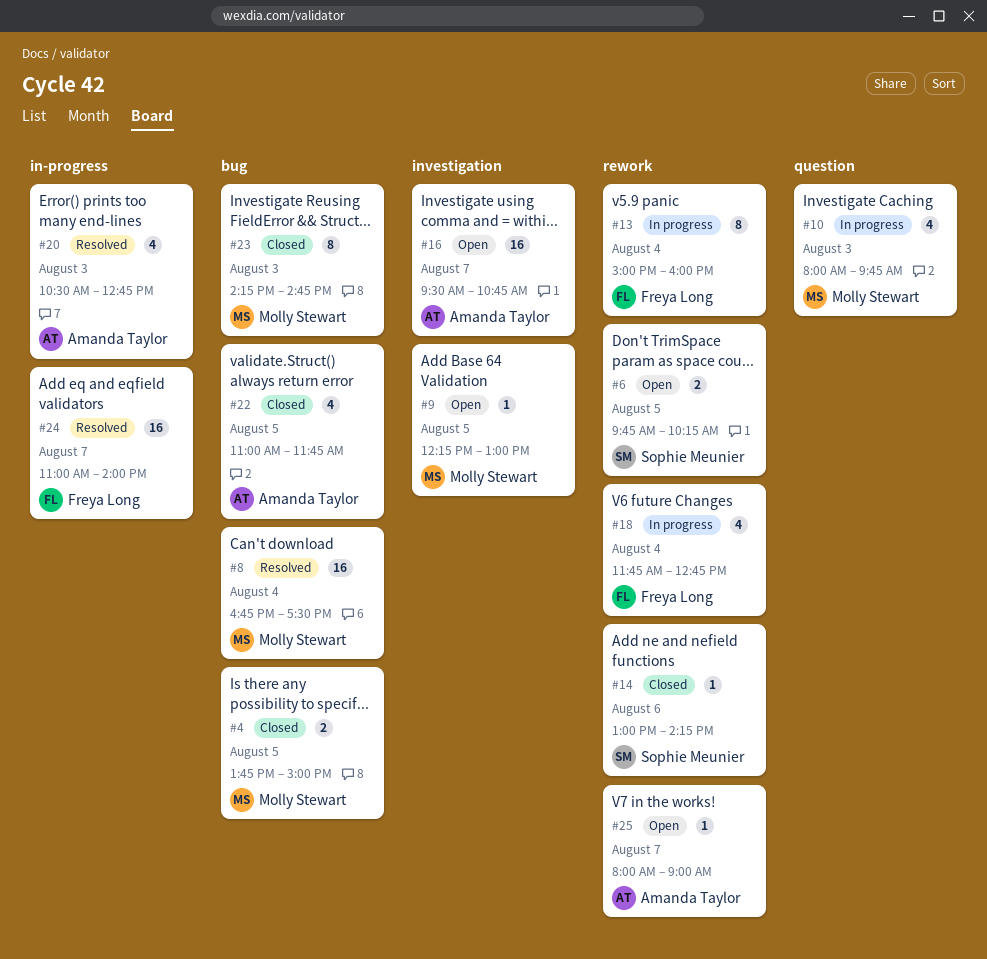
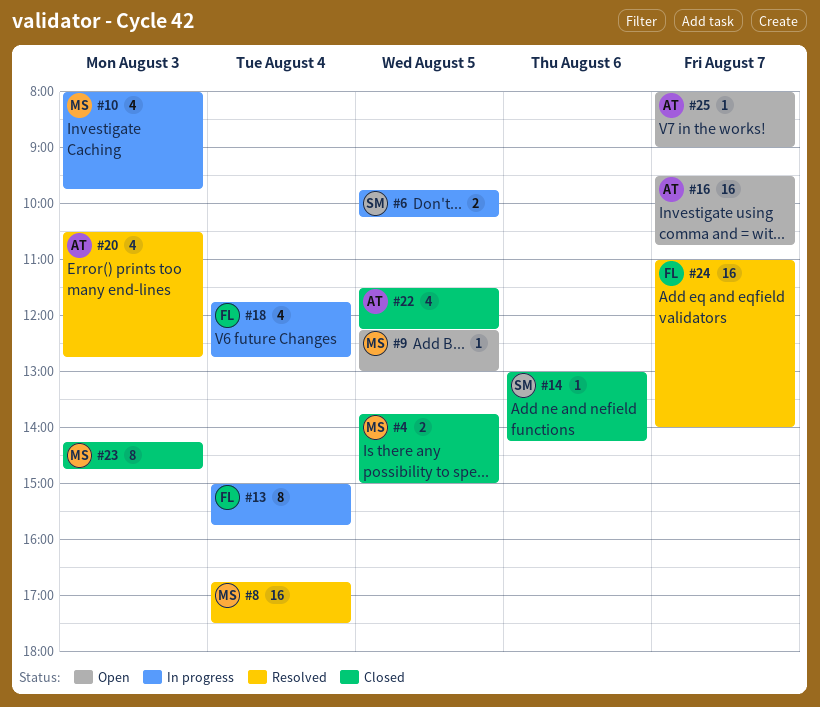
#6, status: Open -> In progress
#13, ends: 16:00 -> 15:45
#22, begins: 11:00 -> 11:30
#22, ends: 11:45 -> 12:15

